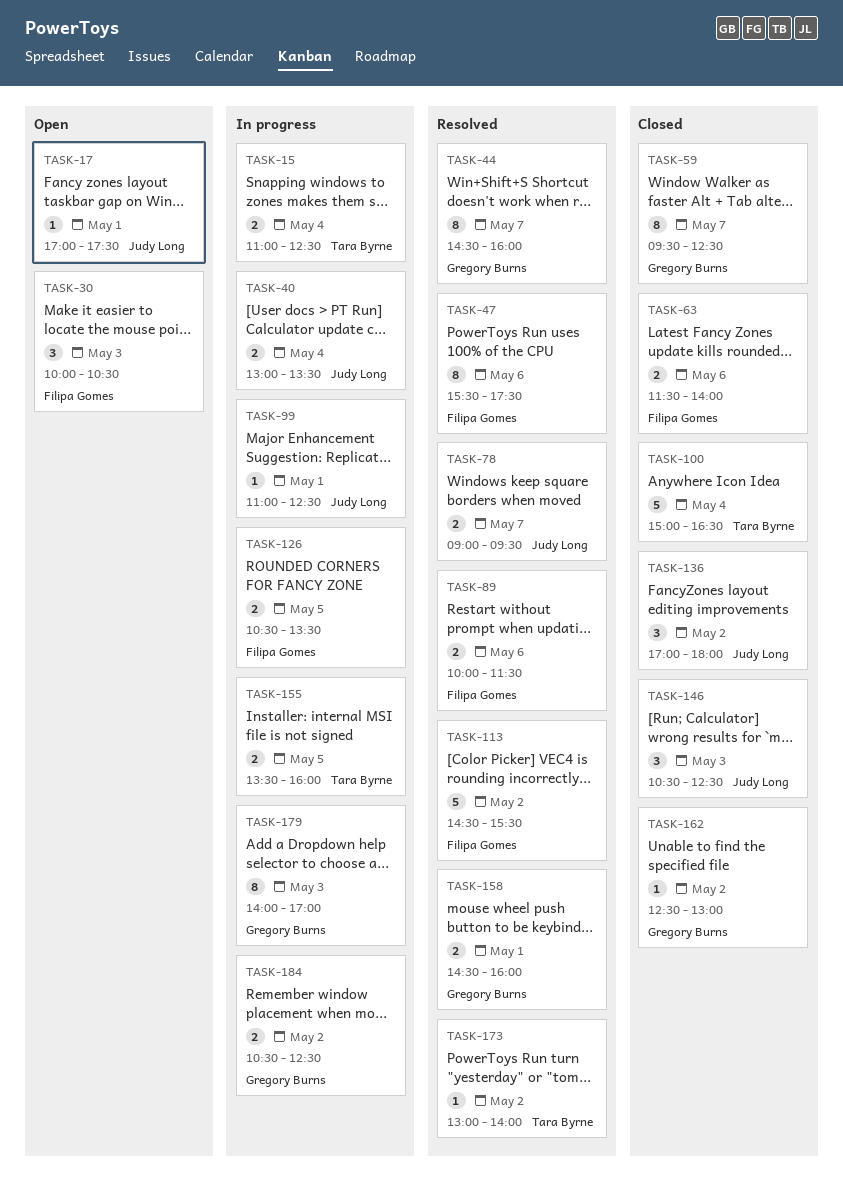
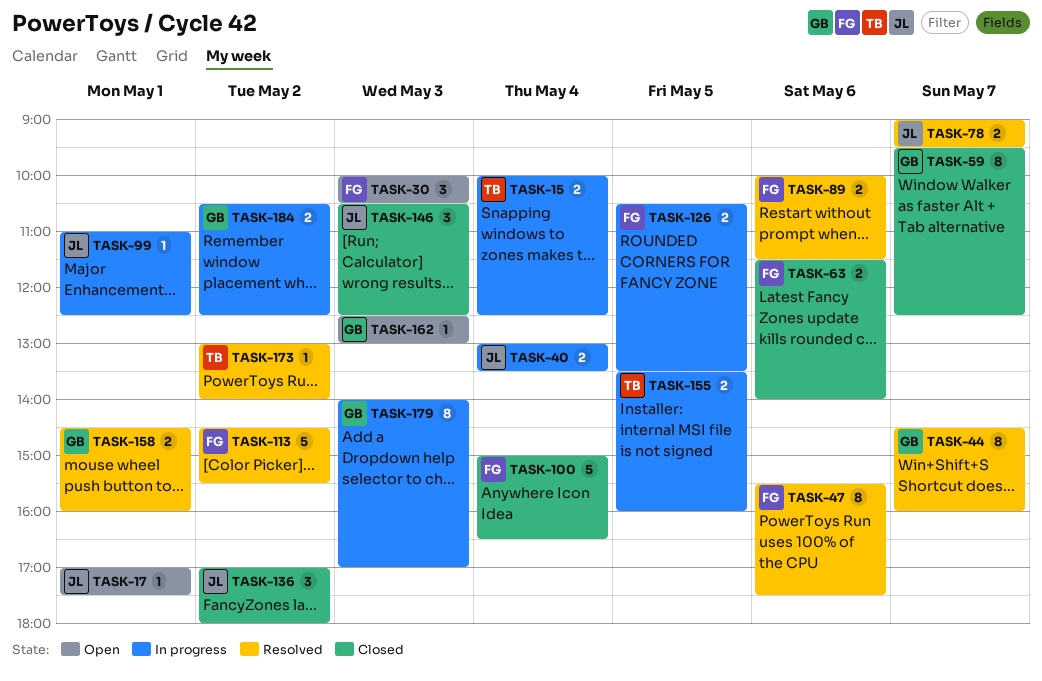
TASK-15, begins: 11:00 -> 10:00
TASK-100, owner: Tara Byrne -> Filipa Gomes
TASK-162, status: Closed -> Open
TASK-162, day: May 2 -> May 3

